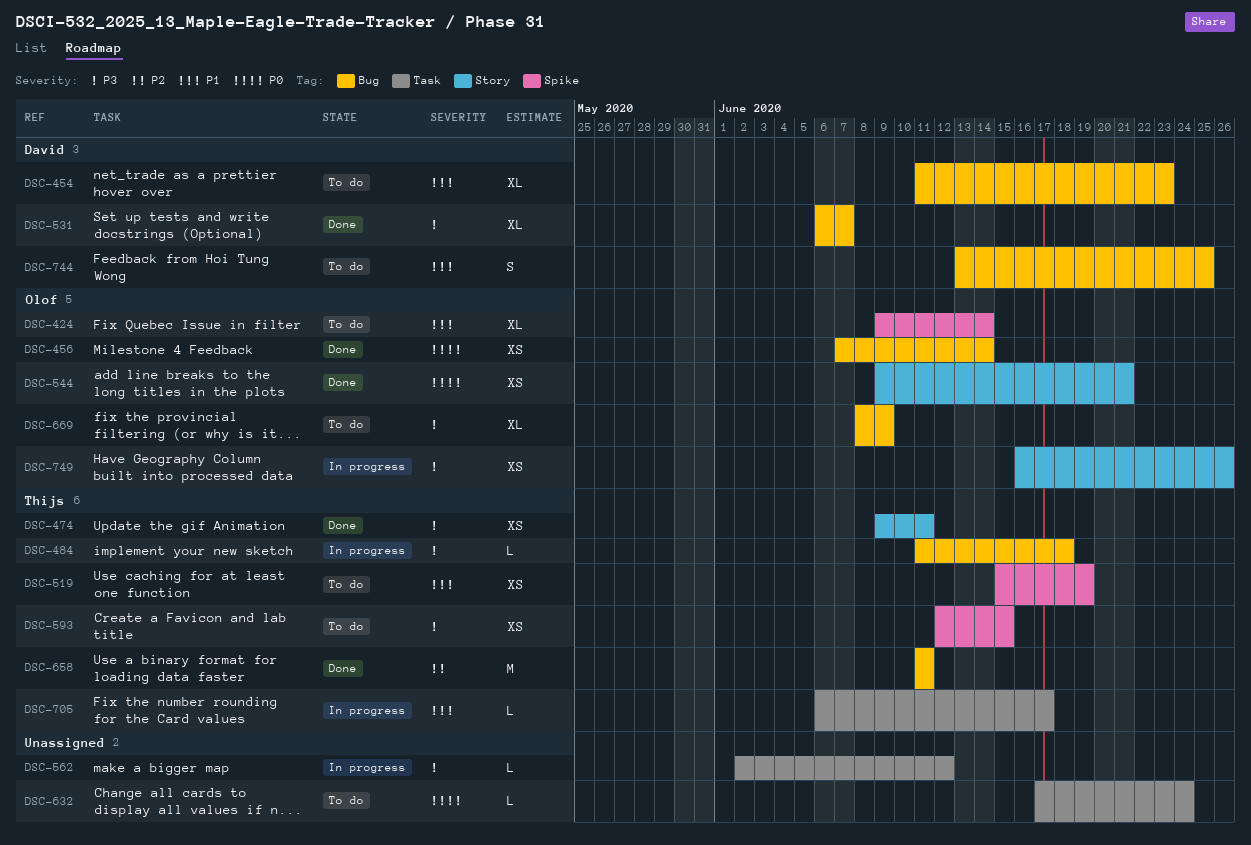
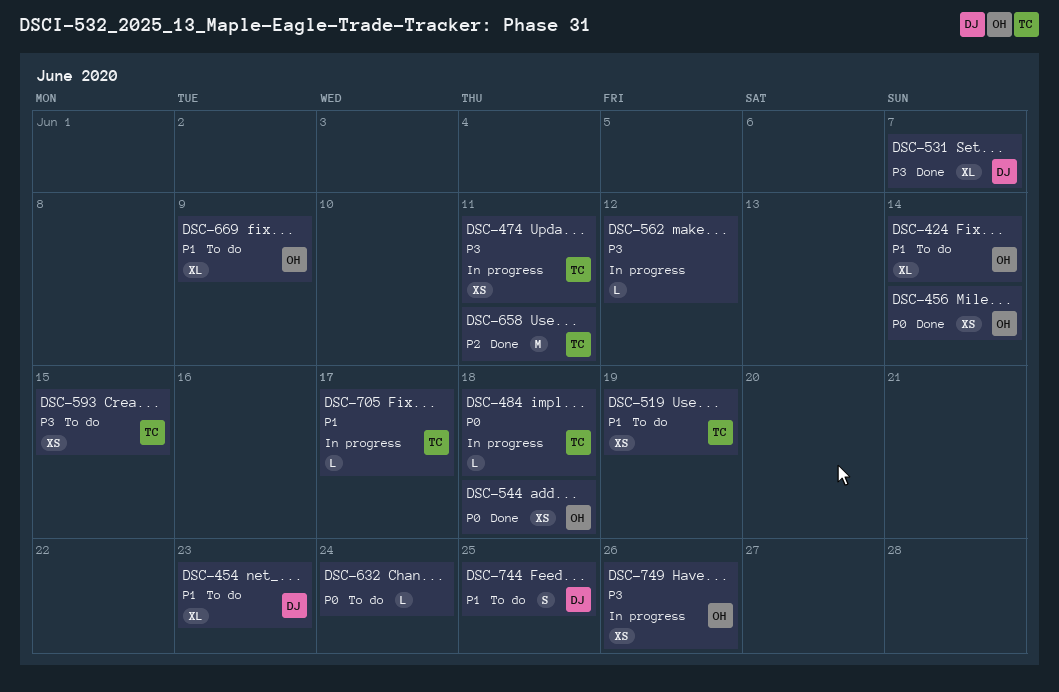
DSC-474, status: Done -> In progress
DSC-484, priority: P3 -> P0
DSC-544, due: Jun 21 -> Jun 18
DSC-669, priority: P3 -> P1

